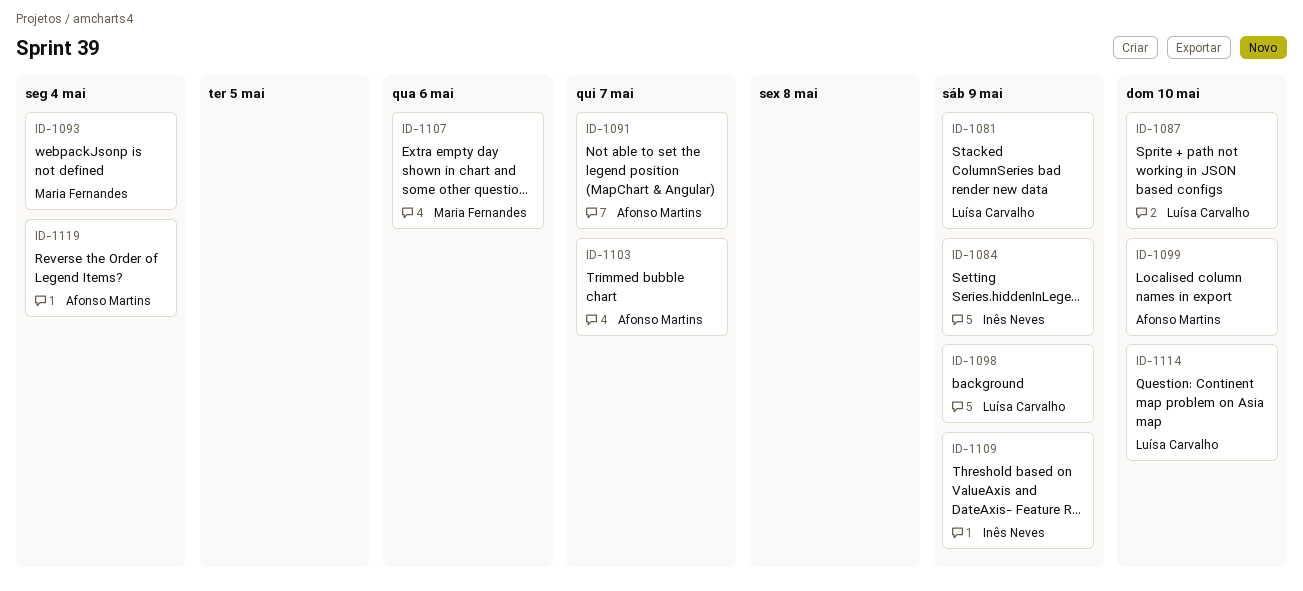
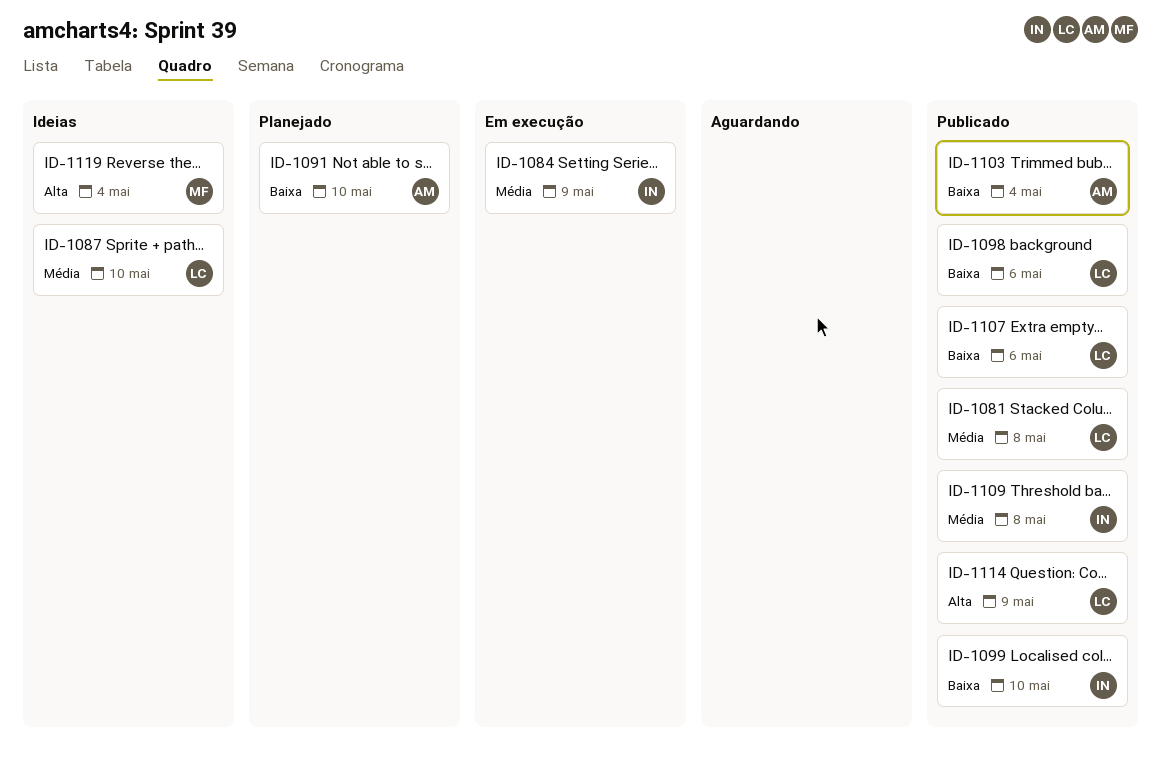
ID-1081, due: May 9 -> May 8
ID-1091, due: May 7 -> May 10
ID-1093: present -> none
ID-1098, due: May 9 -> May 6
ID-1099, owner: Afonso Martins -> Inês Neves
ID-1103, due: May 7 -> May 4
ID-1107, owner: Maria Fernandes -> Luísa Carvalho
ID-1109, due: May 9 -> May 8
ID-1114, due: May 10 -> May 9
ID-1119, owner: Afonso Martins -> Maria Fernandes

